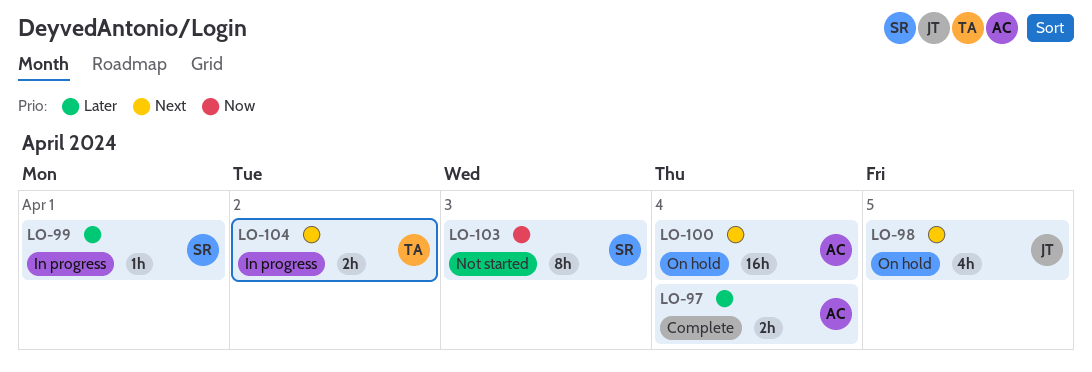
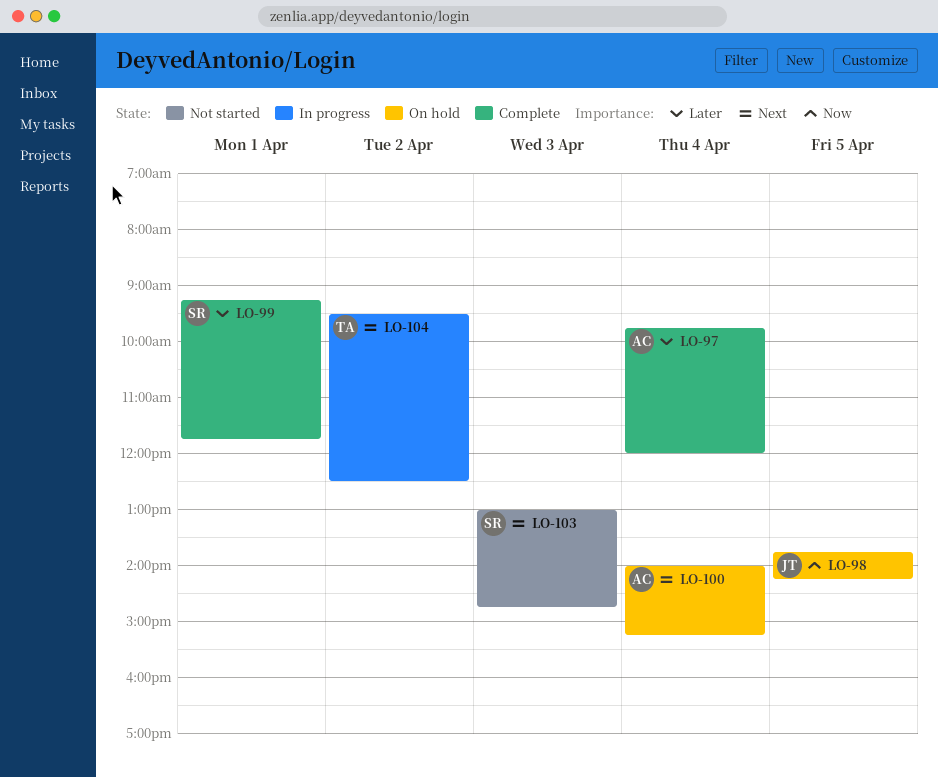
LO-98, priority: Next -> Now
LO-99, status: In progress -> Complete
LO-103, priority: Now -> Next

